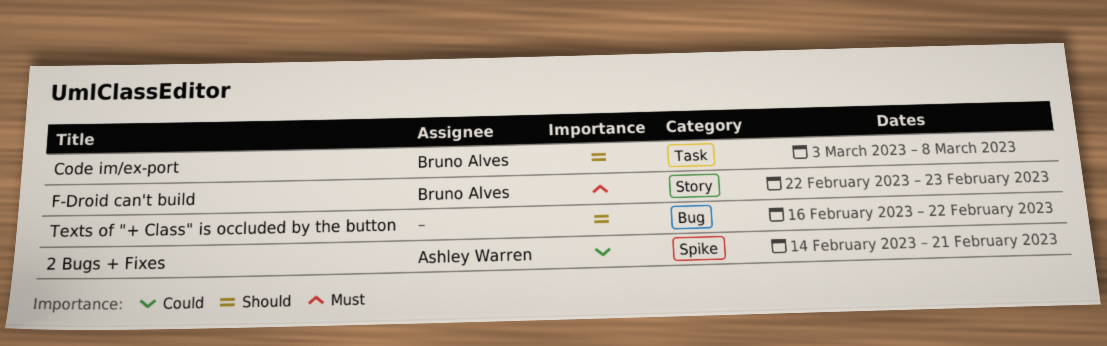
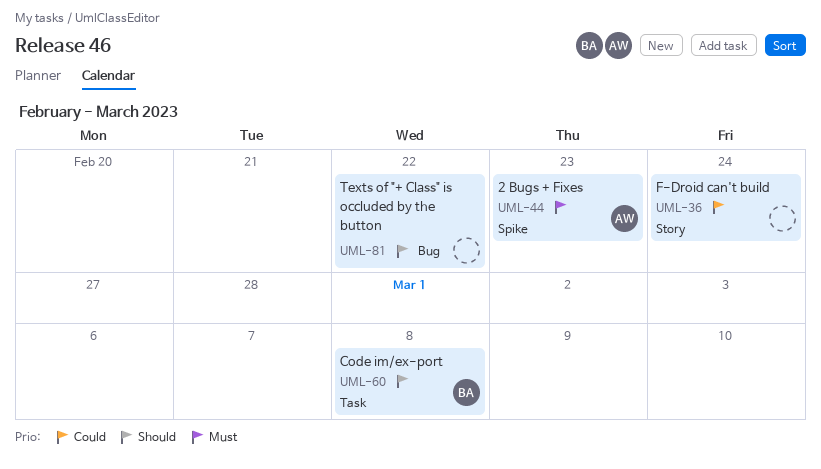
2 Bugs + Fixes, priority: Could -> Must
2 Bugs + Fixes, due: Feb 21 -> Feb 23
F-Droid can't build, owner: Bruno Alves -> none
F-Droid can't build, priority: Must -> Could
F-Droid can't build, due: Feb 23 -> Feb 24

